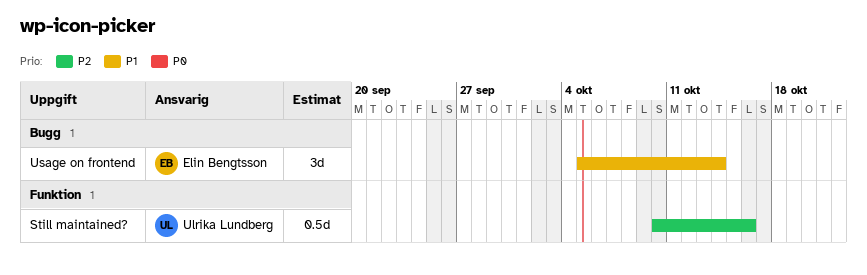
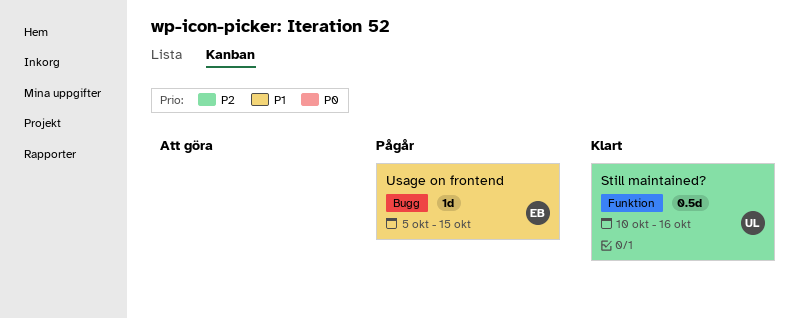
Usage on frontend, estimate: 3d -> 1d
Usage on frontend, due: Oct 14 -> Oct 15

